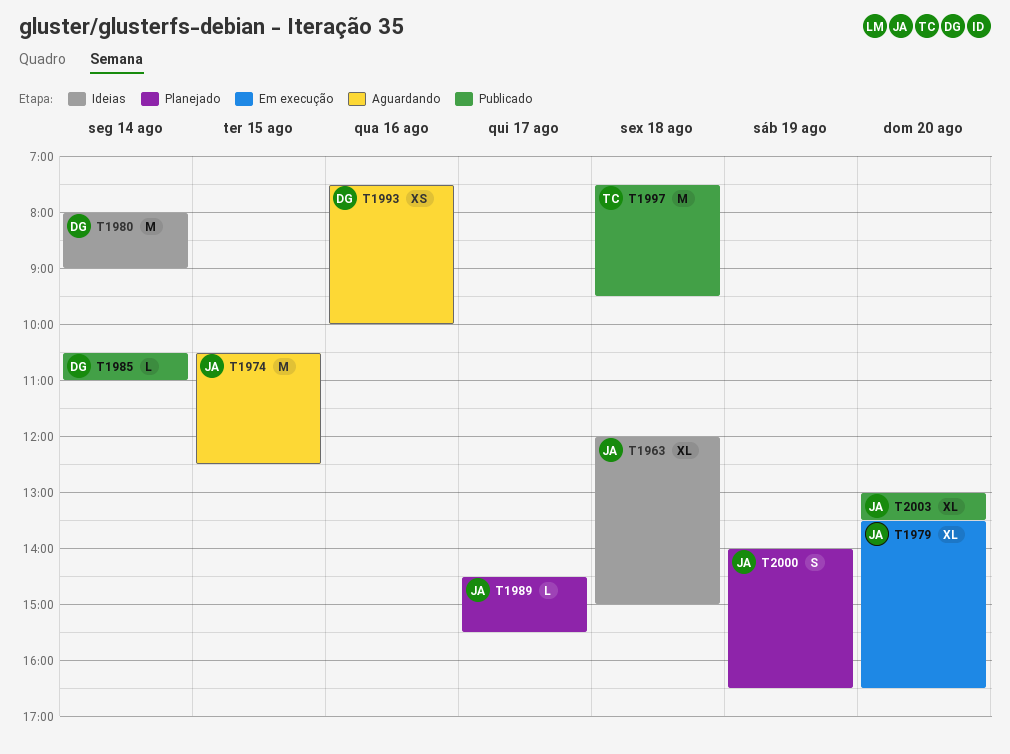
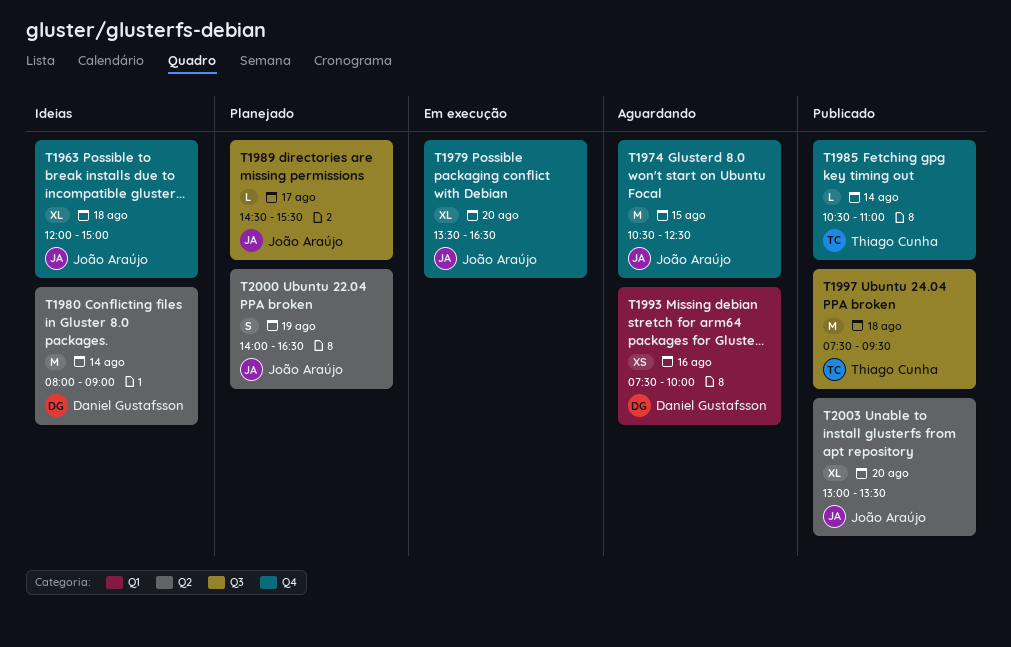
T1985, owner: Daniel Gustafsson -> Thiago Cunha

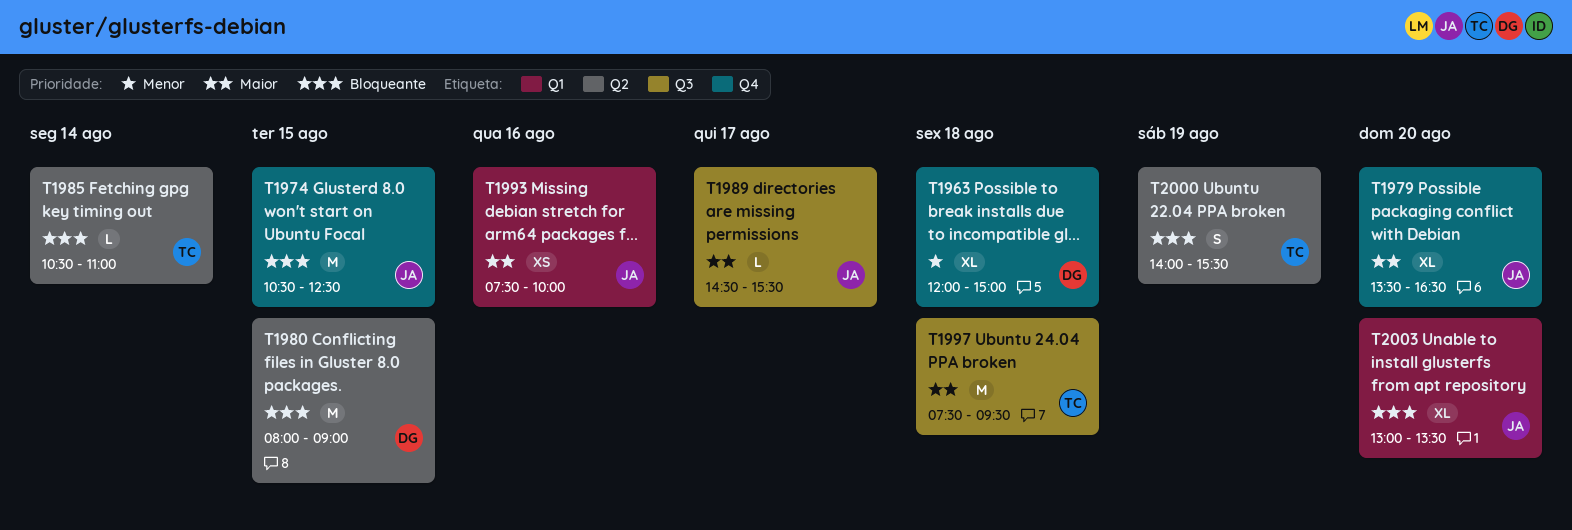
T1963, owner: João Araújo -> Daniel Gustafsson
T1980, day: Aug 14 -> Aug 15
T1985, label: Q4 -> Q2
T1993, owner: Daniel Gustafsson -> João Araújo
T2000, owner: João Araújo -> Thiago Cunha
T2000, ends: 16:30 -> 15:30
T2003, label: Q2 -> Q1

